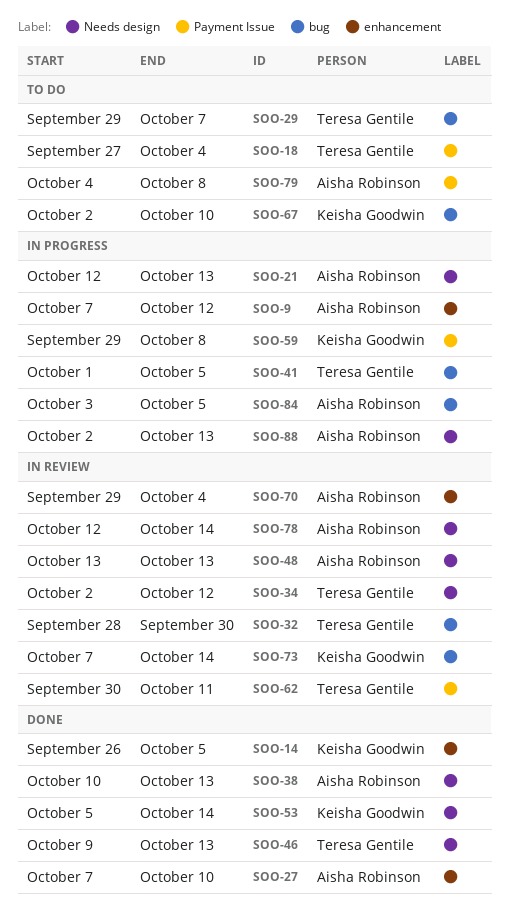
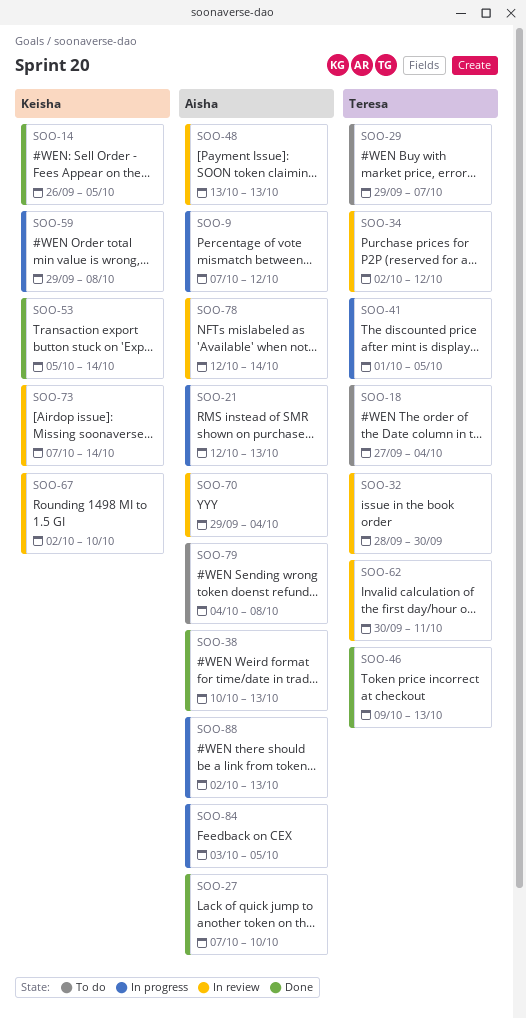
SOO-67, status: To do -> In review

